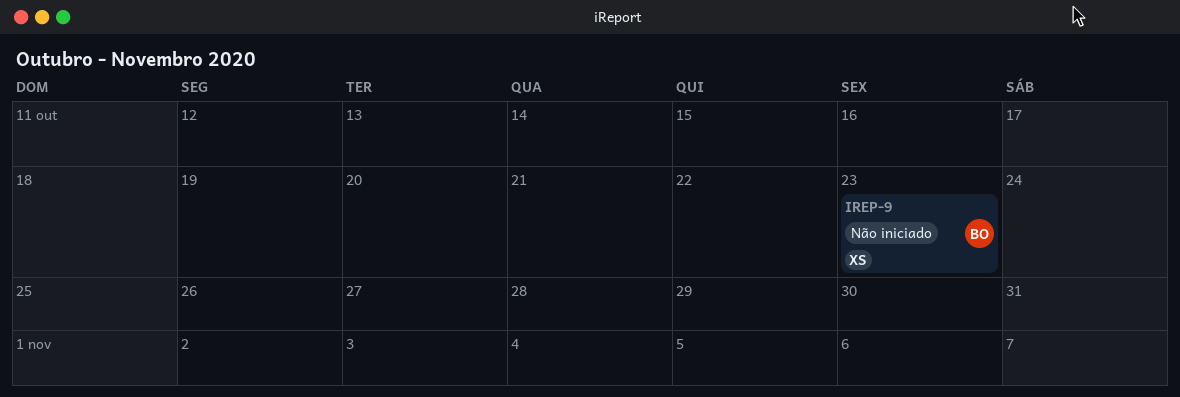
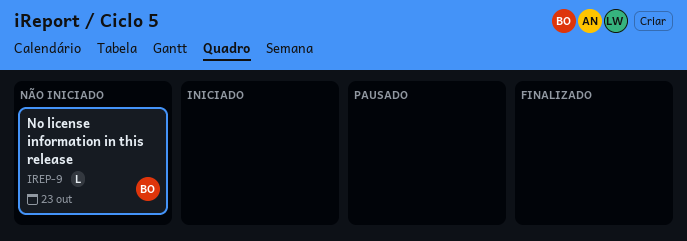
IREP-9, estimate: XS -> L

